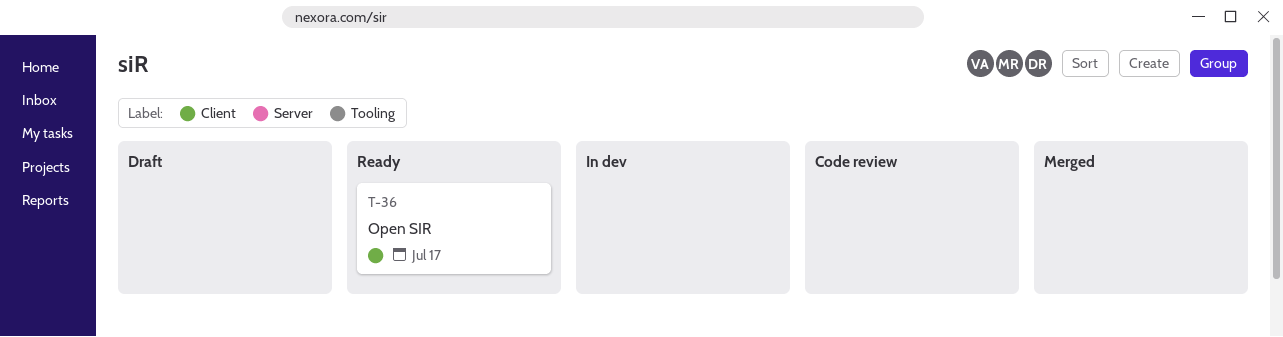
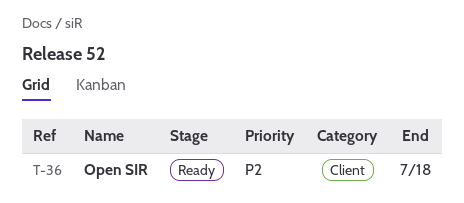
T-36, due: Jul 17 -> Jul 18

